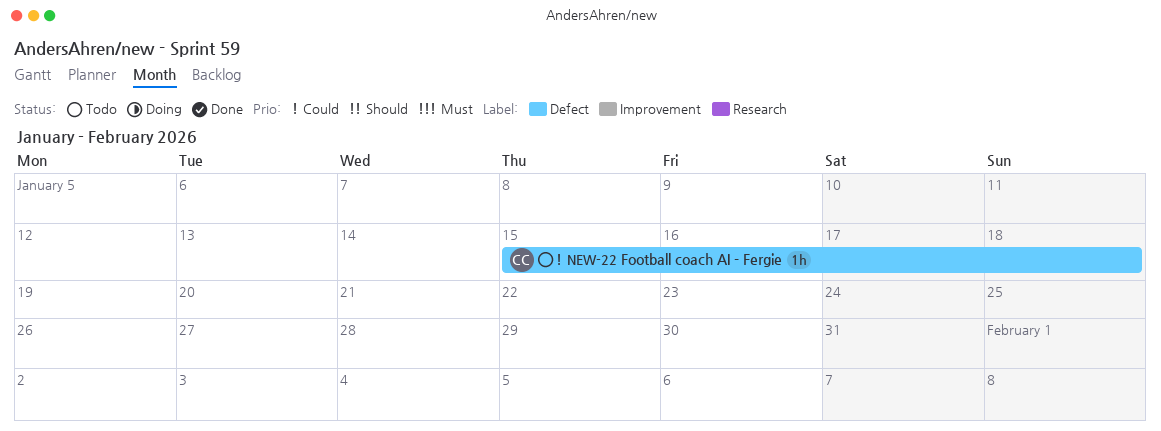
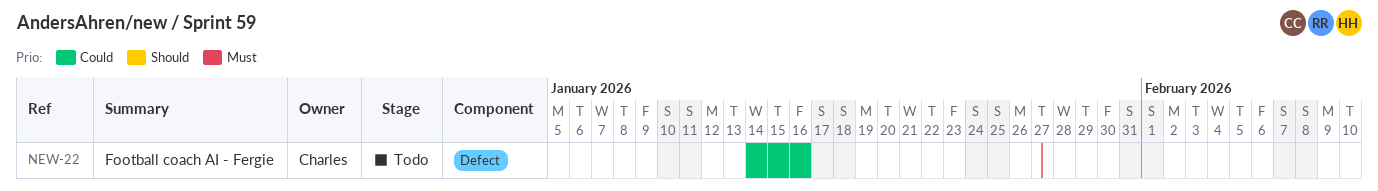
NEW-22, start: Jan 15 -> Jan 14
NEW-22, due: Jan 18 -> Jan 16

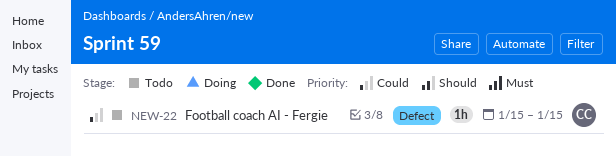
NEW-22, start: Jan 14 -> Jan 15
NEW-22, due: Jan 16 -> Jan 15

